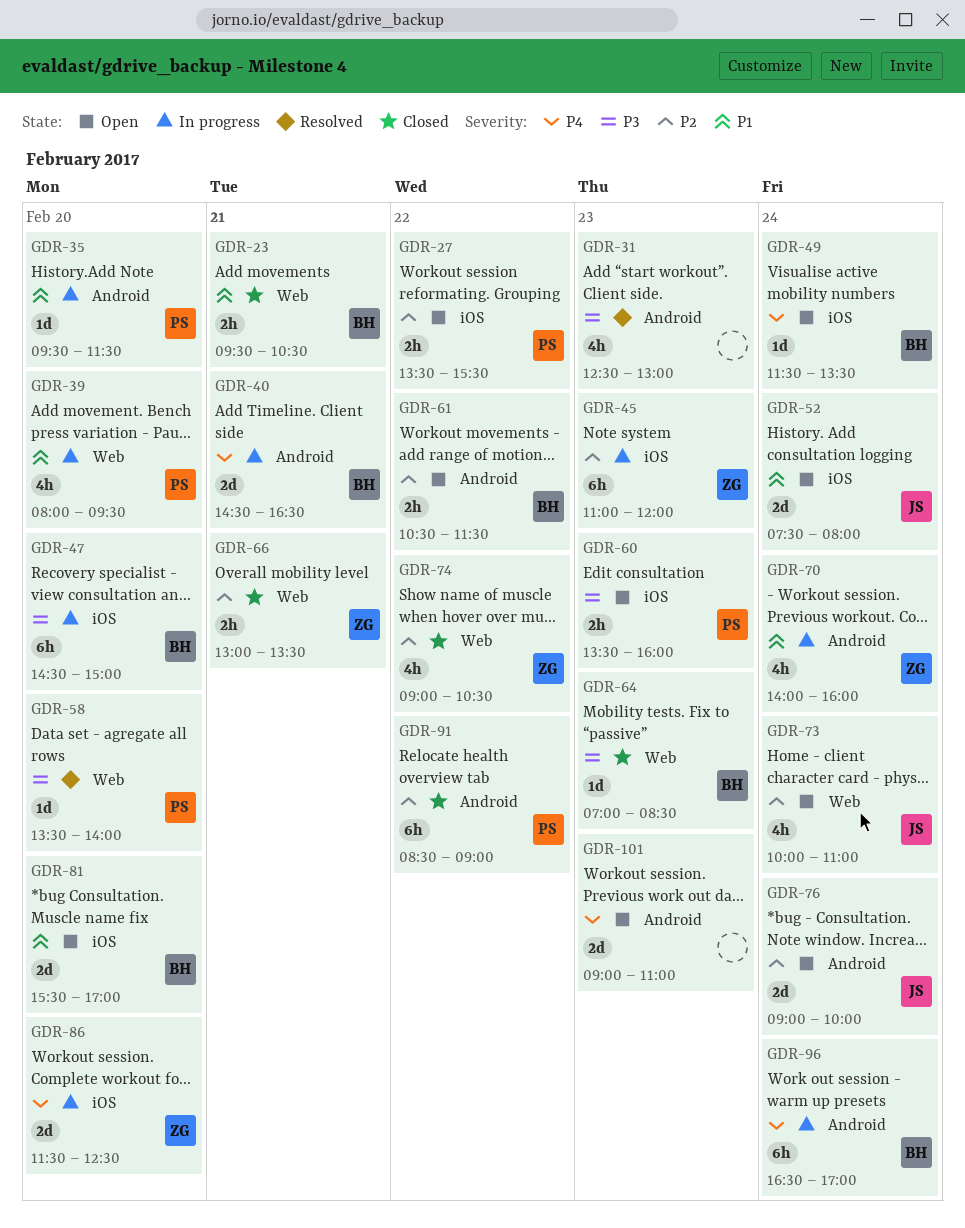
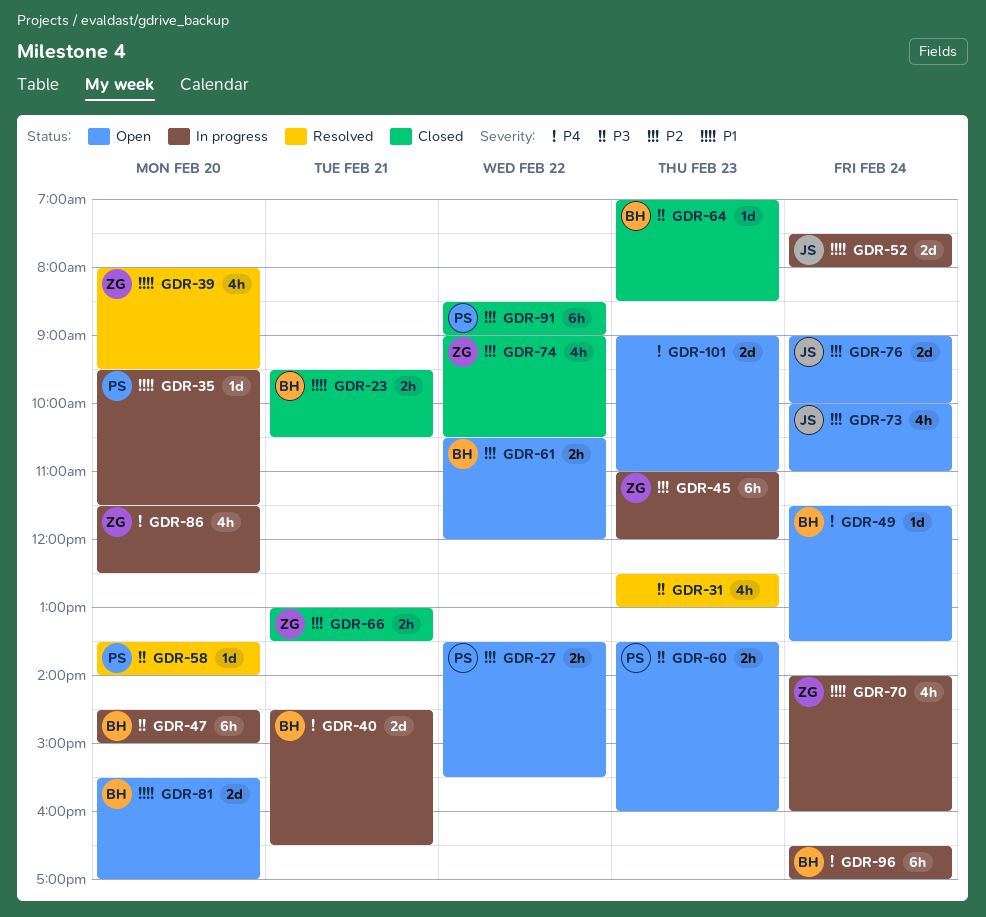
GDR-39, status: In progress -> Resolved
GDR-39, owner: PS -> ZG
GDR-52, status: Open -> In progress
GDR-61, ends: 11:30 -> 12:00
GDR-86, estimate: 2d -> 4h

